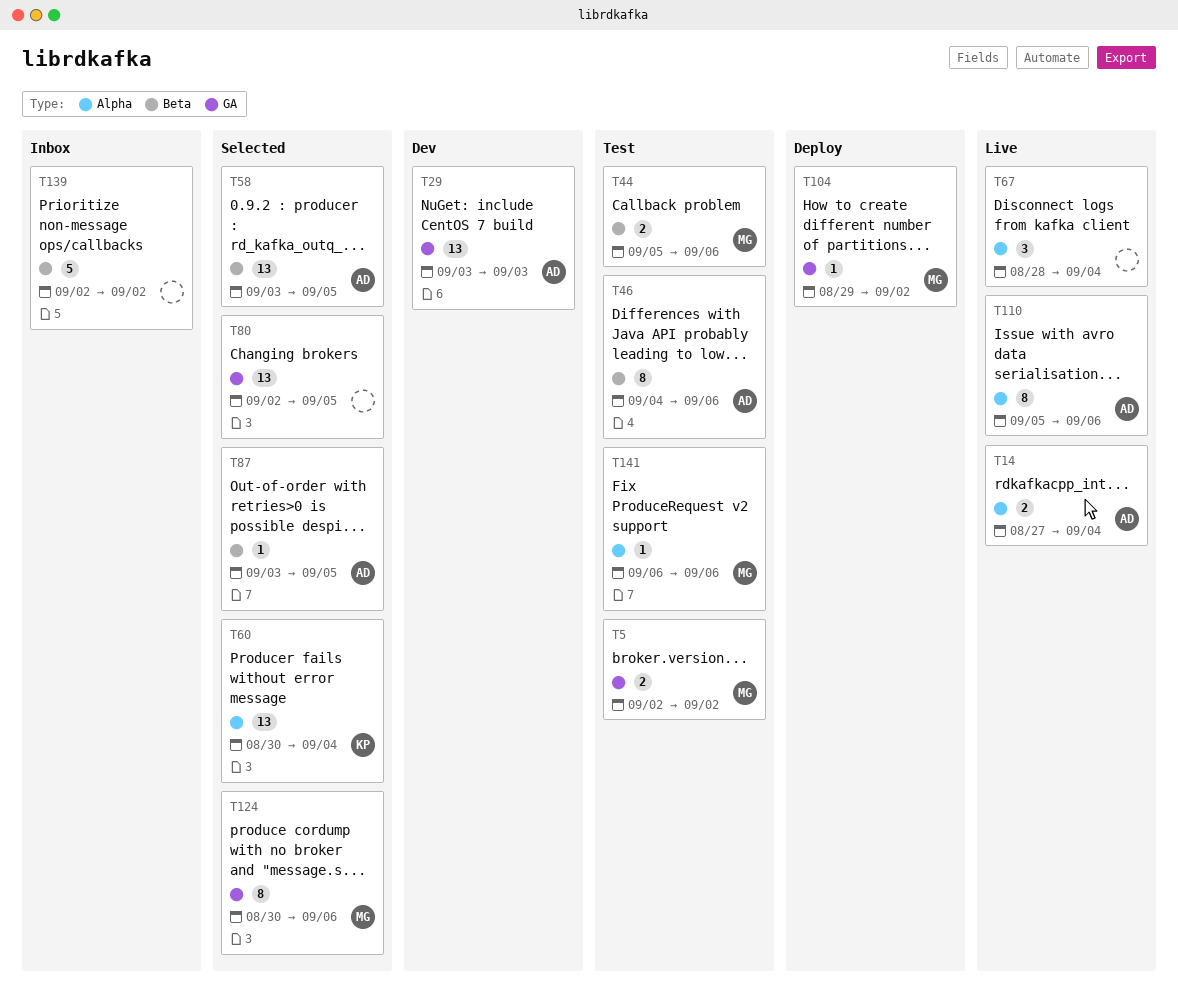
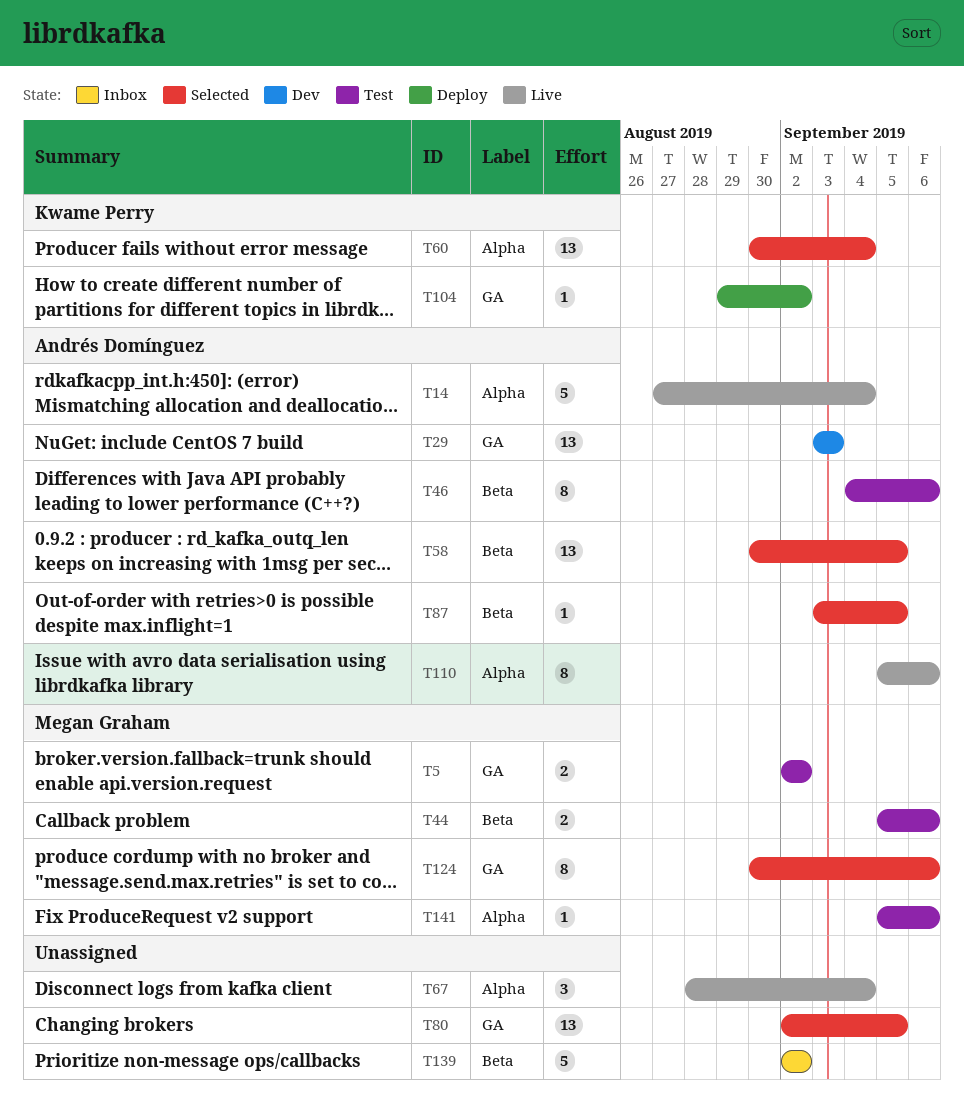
T14, estimate: 2 -> 5
T58, start: Sep 3 -> Aug 30
T104, owner: Megan Graham -> Kwame Perry
T141, start: Sep 6 -> Sep 5

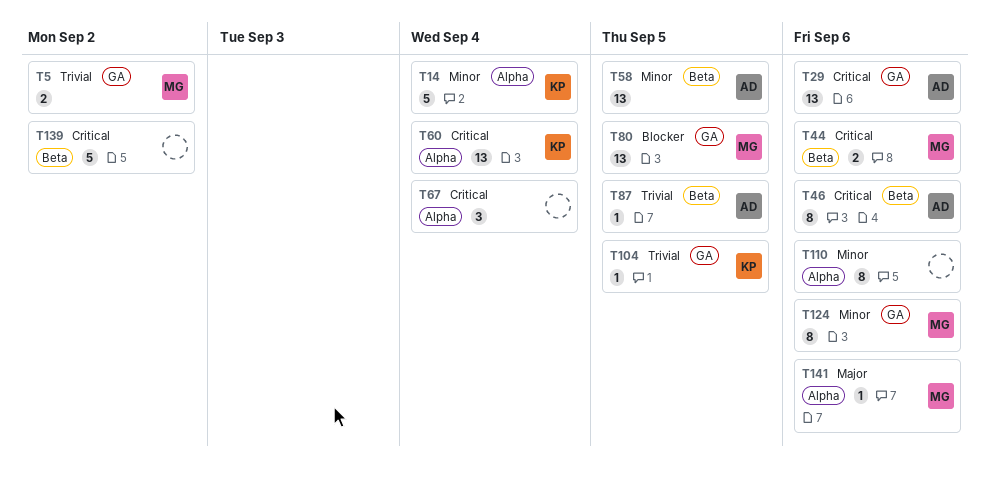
T14, owner: Andrés Domínguez -> Kwame Perry
T29, due: Sep 3 -> Sep 6
T80, owner: none -> Megan Graham
T104, due: Sep 2 -> Sep 5
T110, owner: Andrés Domínguez -> none

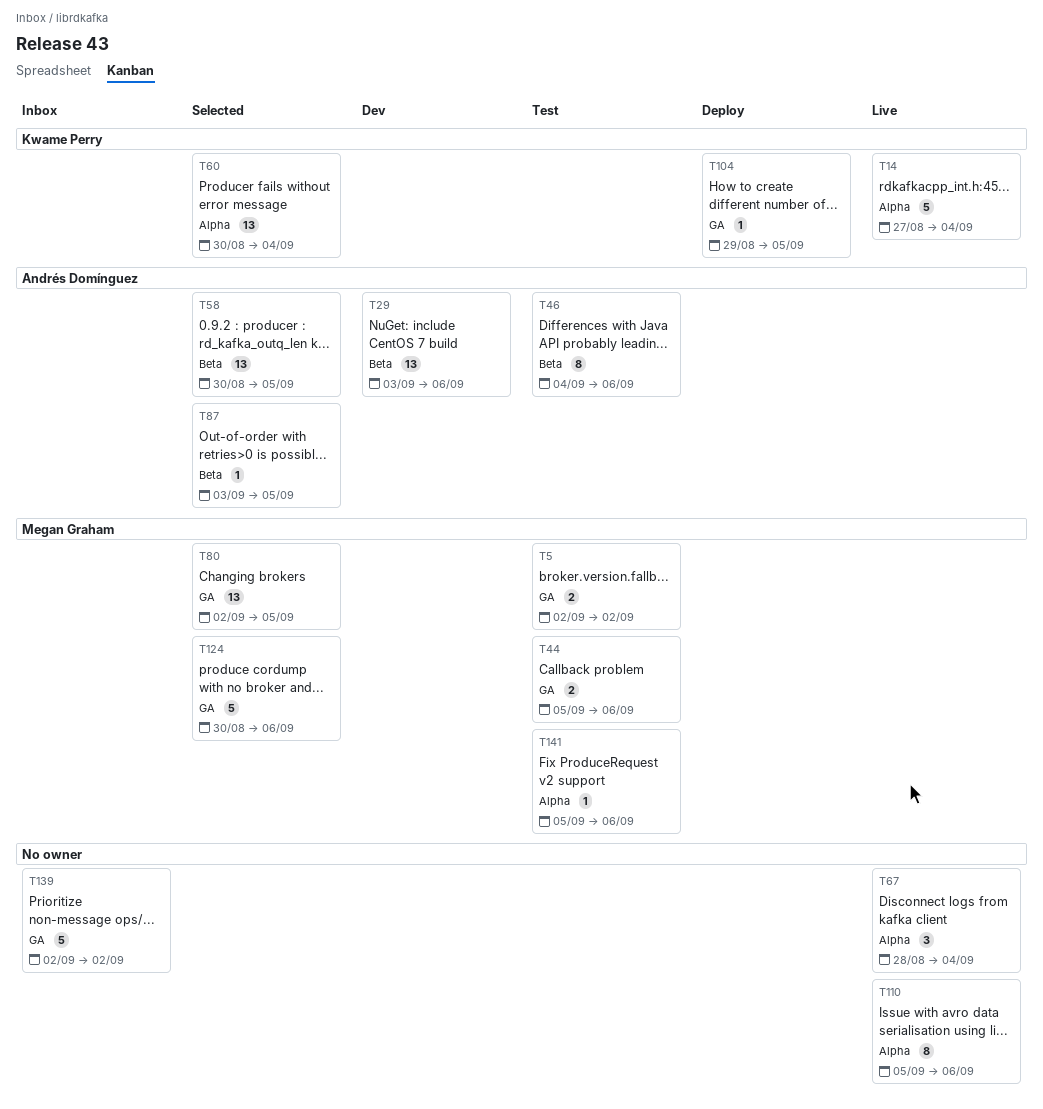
T29, label: GA -> Beta
T44, label: Beta -> GA
T124, estimate: 8 -> 5
T139, label: Beta -> GA

